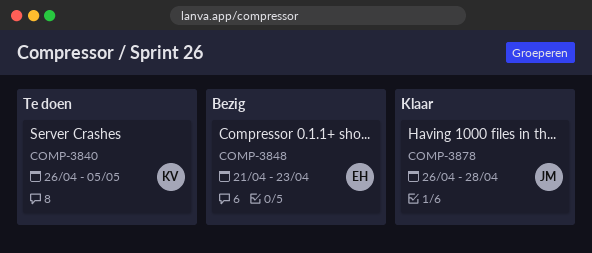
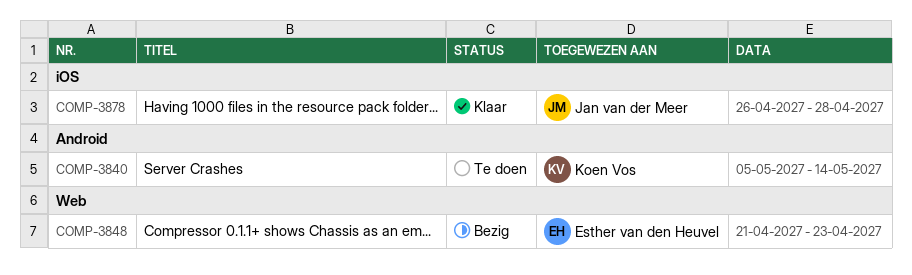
COMP-3840, start: Apr 26 -> May 5
COMP-3840, due: May 5 -> May 14

